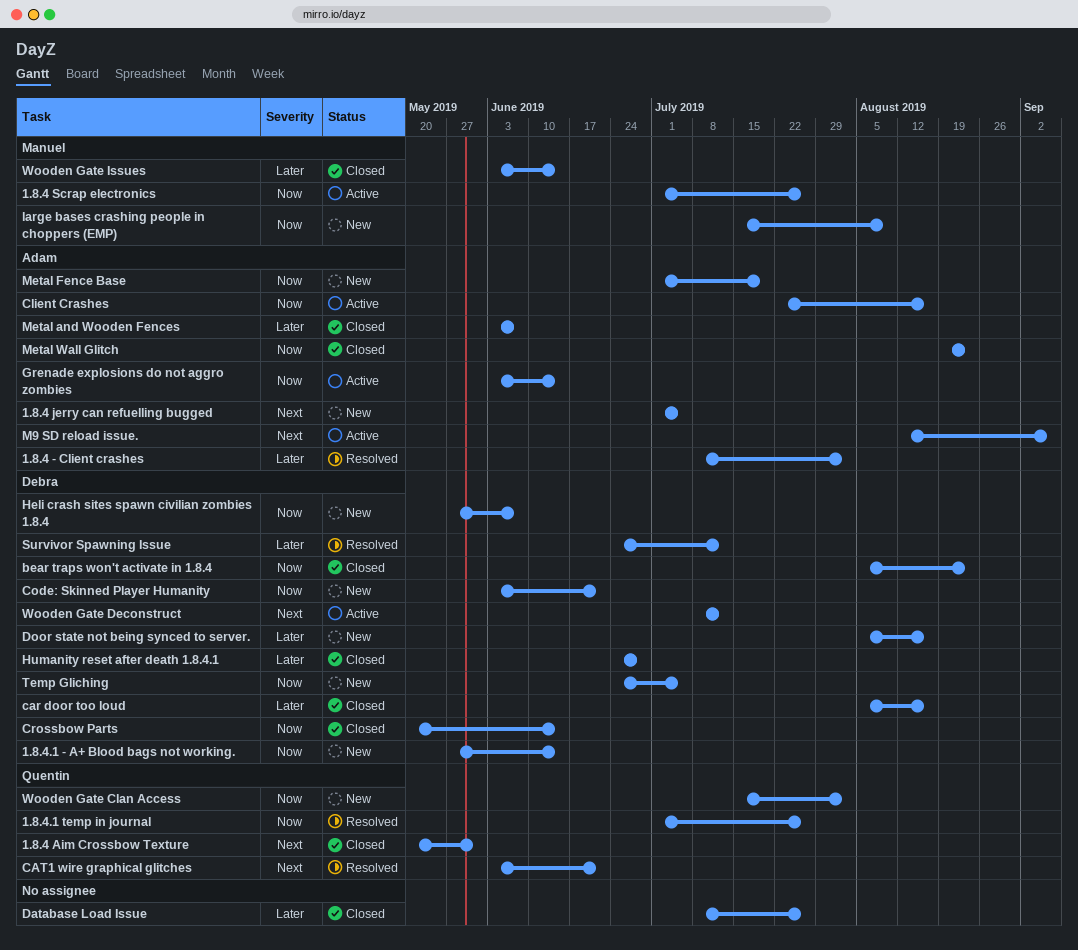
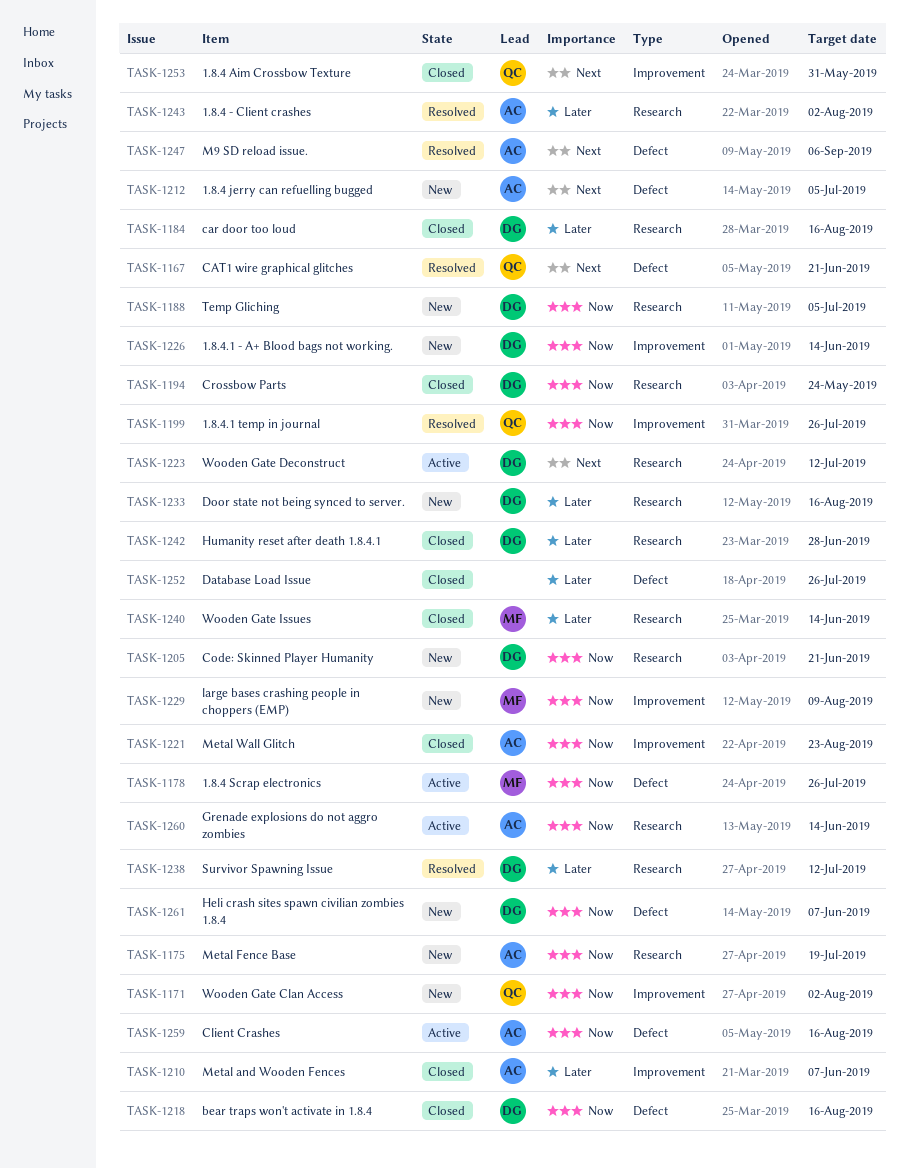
bear traps won't activate in 1.8.4, due: Aug 23 -> Aug 16
Crossbow Parts, due: Jun 14 -> May 24
M9 SD reload issue., status: Active -> Resolved

